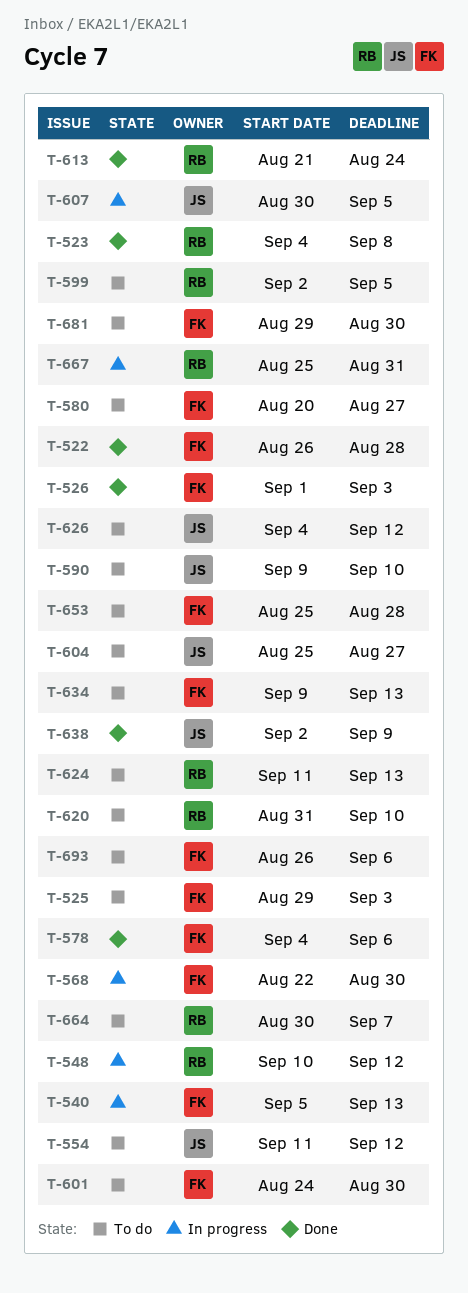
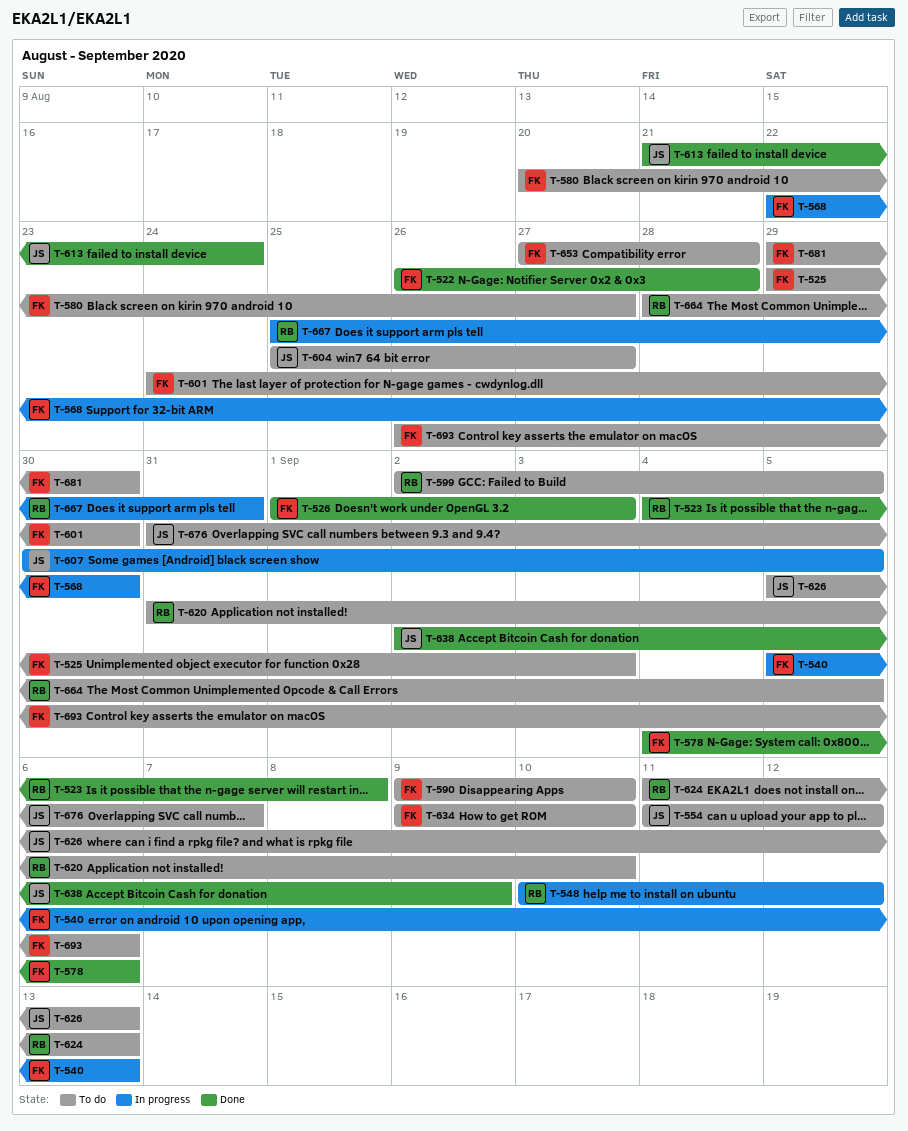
T-590, owner: JS -> FK
T-613, owner: RB -> JS
T-626, start: Sep 4 -> Sep 5
T-626, due: Sep 12 -> Sep 13
T-634, due: Sep 13 -> Sep 10
T-653, start: Aug 25 -> Aug 27
T-664, start: Aug 30 -> Aug 28
T-664, due: Sep 7 -> Sep 5
T-676: none -> present

